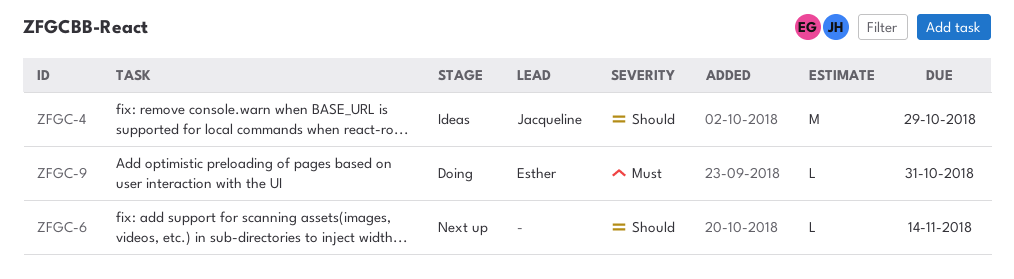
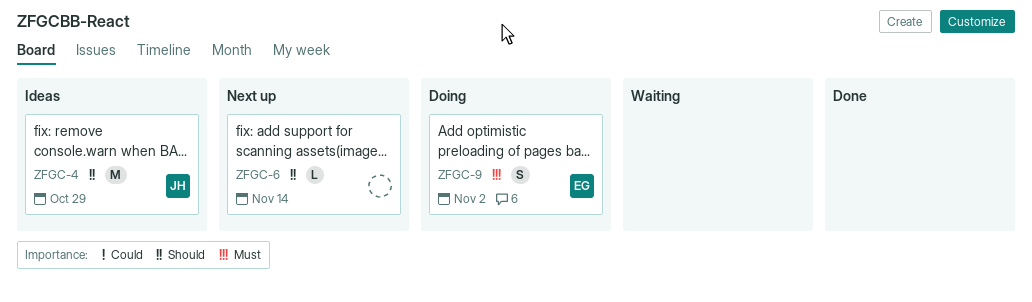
ZFGC-9, estimate: L -> S
ZFGC-9, due: Oct 31 -> Nov 2

